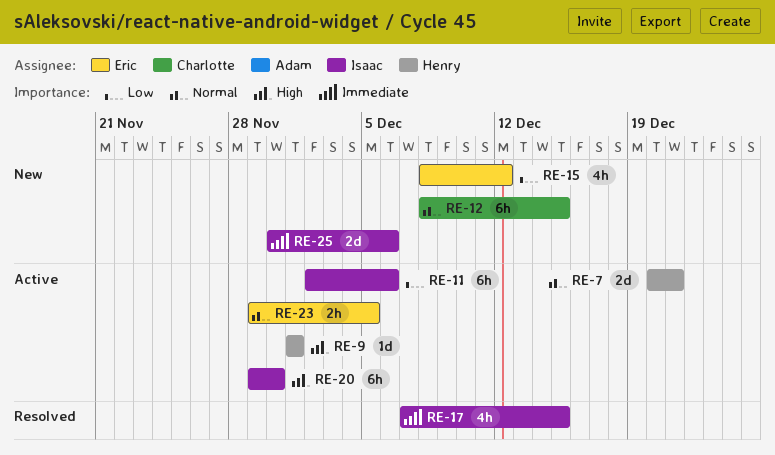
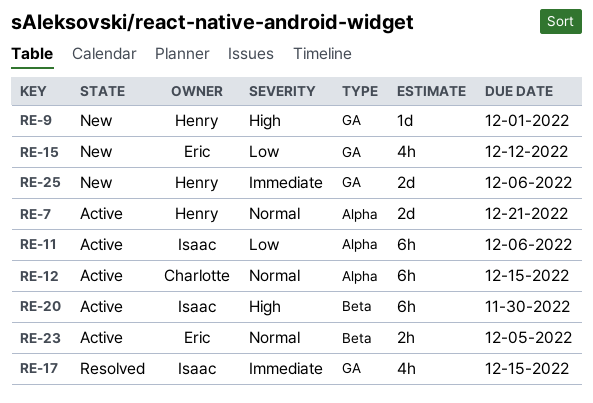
RE-9, status: Active -> New
RE-12, status: New -> Active
RE-25, owner: Isaac -> Henry

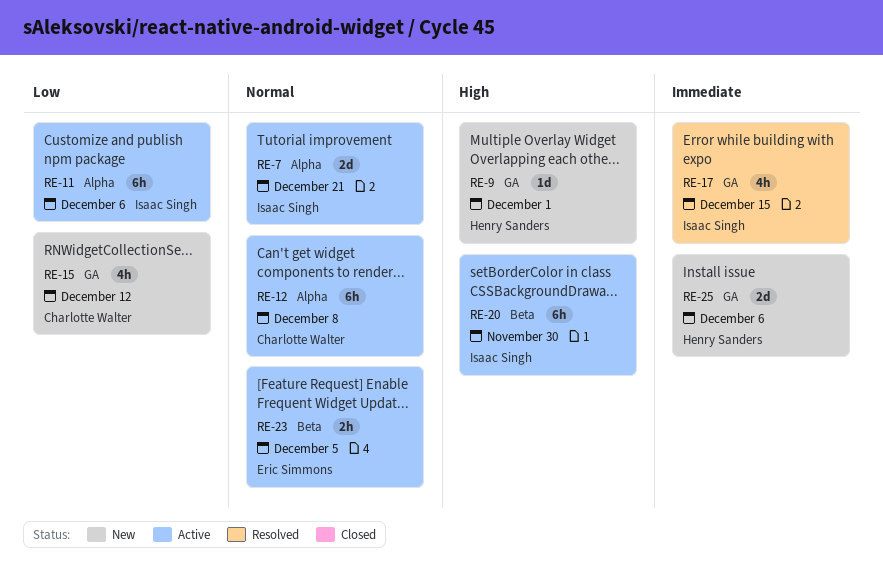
RE-7, owner: Henry Sanders -> Isaac Singh
RE-12, due: Dec 15 -> Dec 8
RE-15, owner: Eric Simmons -> Charlotte Walter

